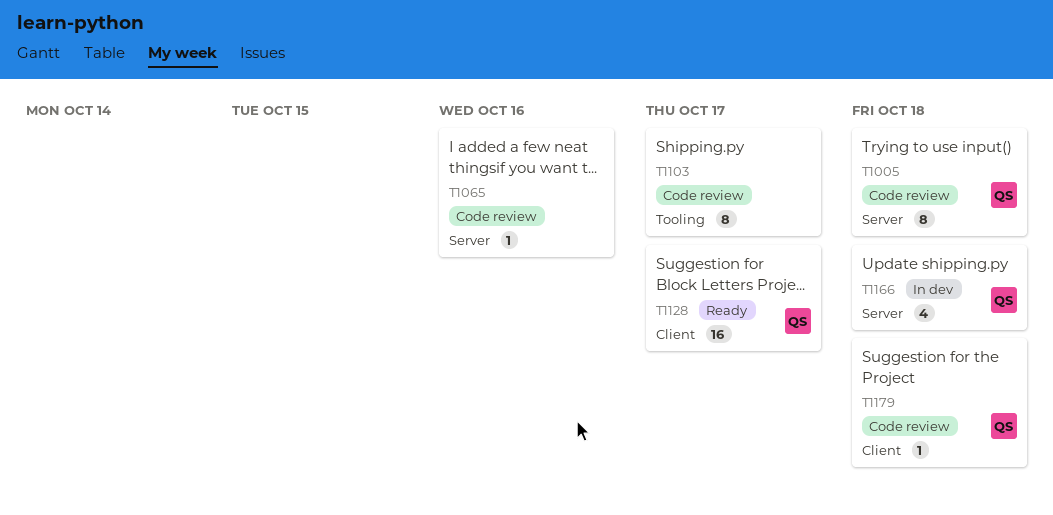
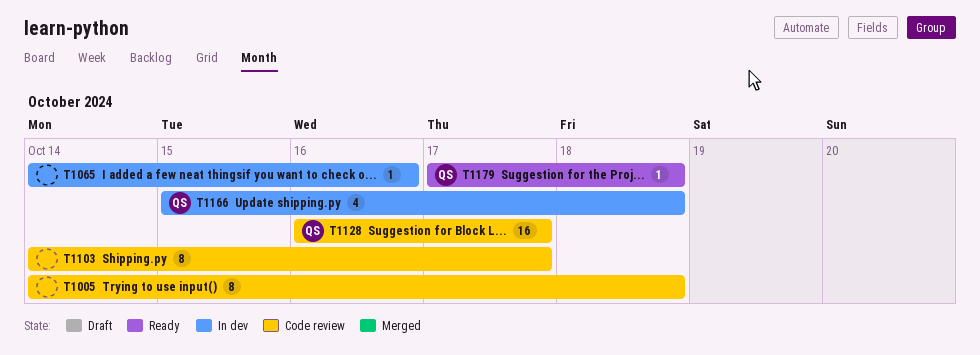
T1005, owner: QS -> none
T1065, status: Code review -> In dev
T1128, status: Ready -> Code review
T1179, status: Code review -> Ready

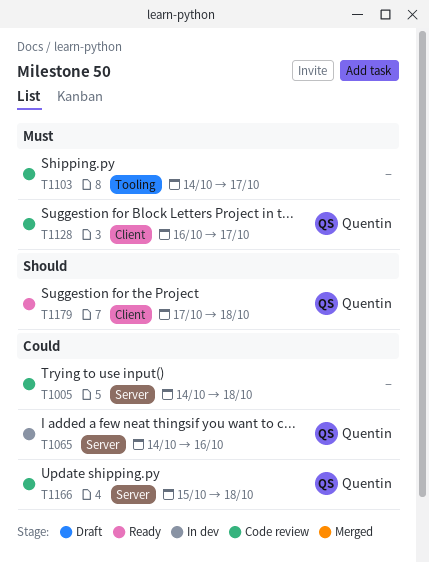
T1065, owner: none -> Quentin
T1166, status: In dev -> Code review

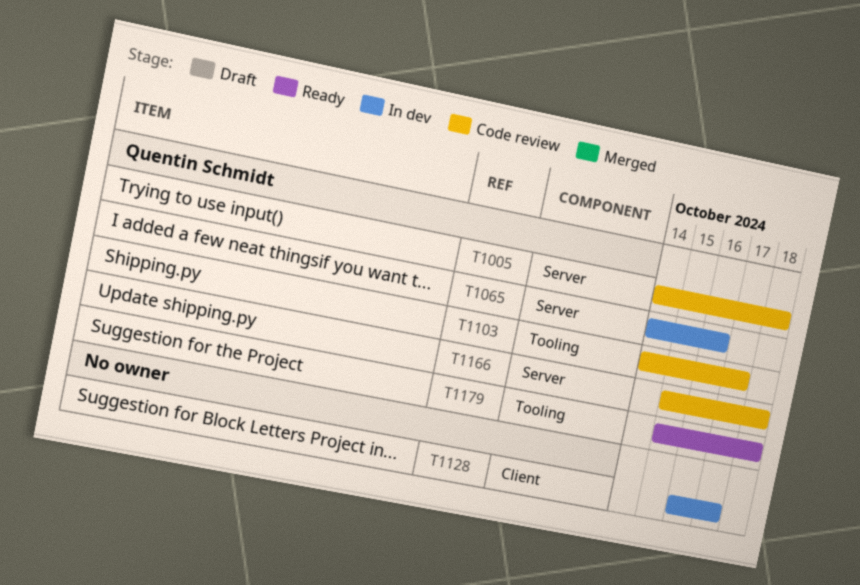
T1005, owner: none -> Quentin Schmidt
T1103, owner: none -> Quentin Schmidt
T1128, status: Code review -> In dev
T1128, owner: Quentin Schmidt -> none
T1179, label: Client -> Tooling
T1179, start: Oct 17 -> Oct 15

